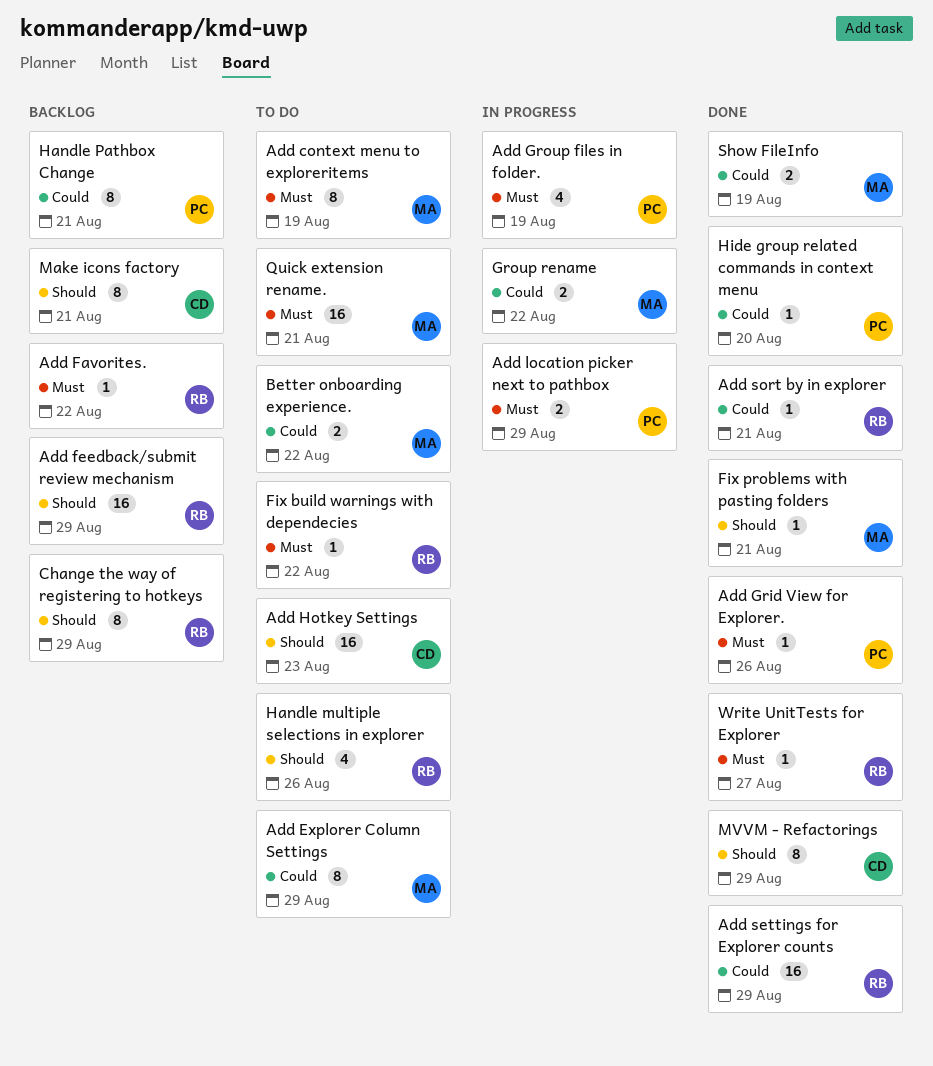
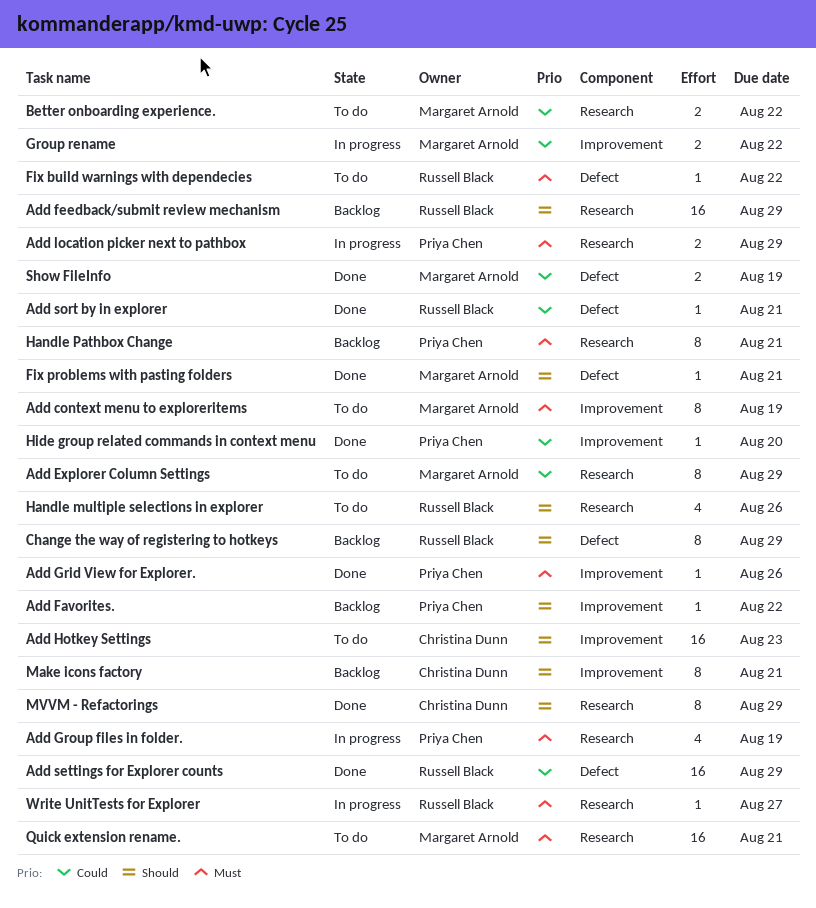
Add Favorites., owner: Russell Black -> Priya Chen
Add Favorites., priority: Must -> Should
Handle Pathbox Change, priority: Could -> Must
Write UnitTests for Explorer, status: Done -> In progress

